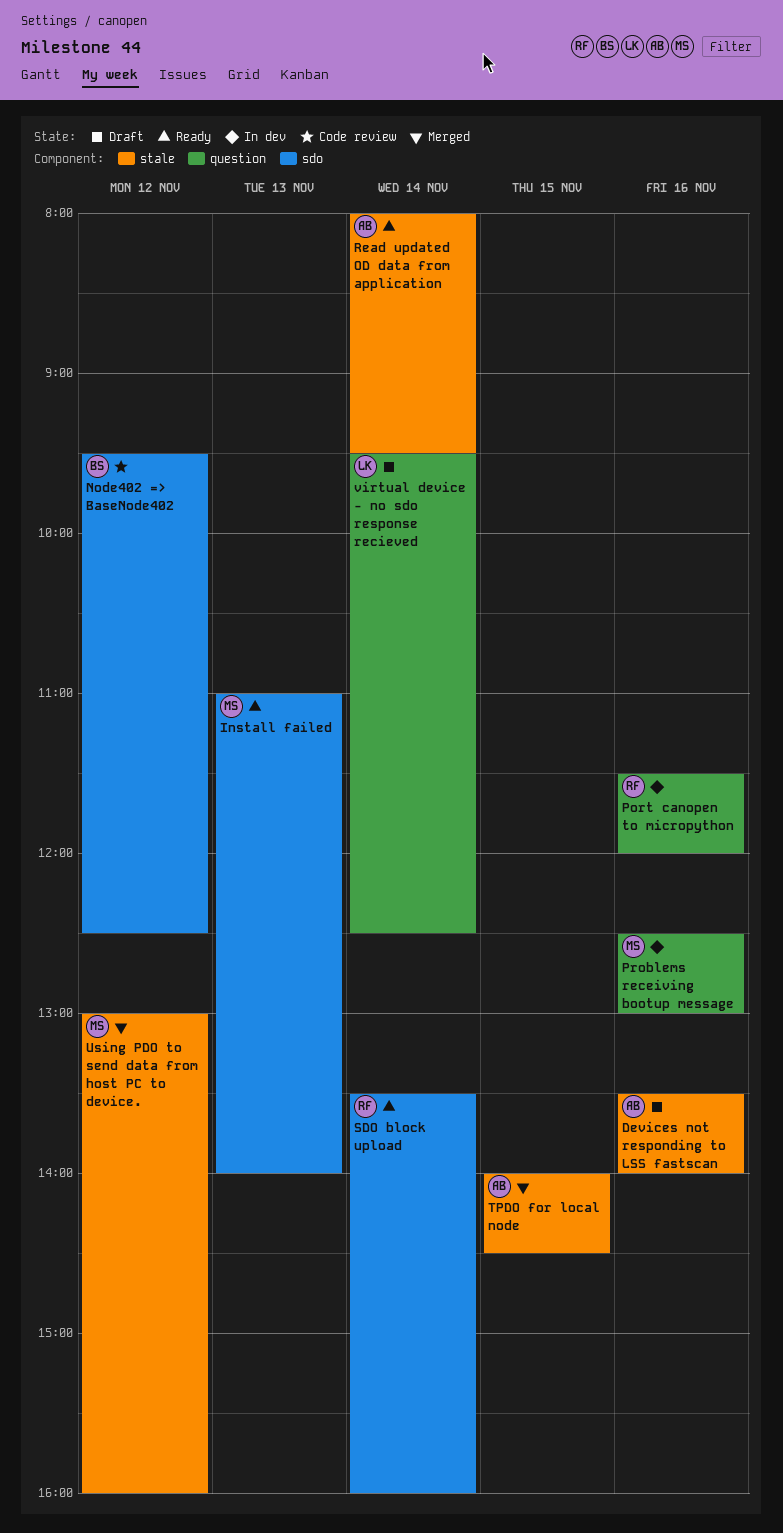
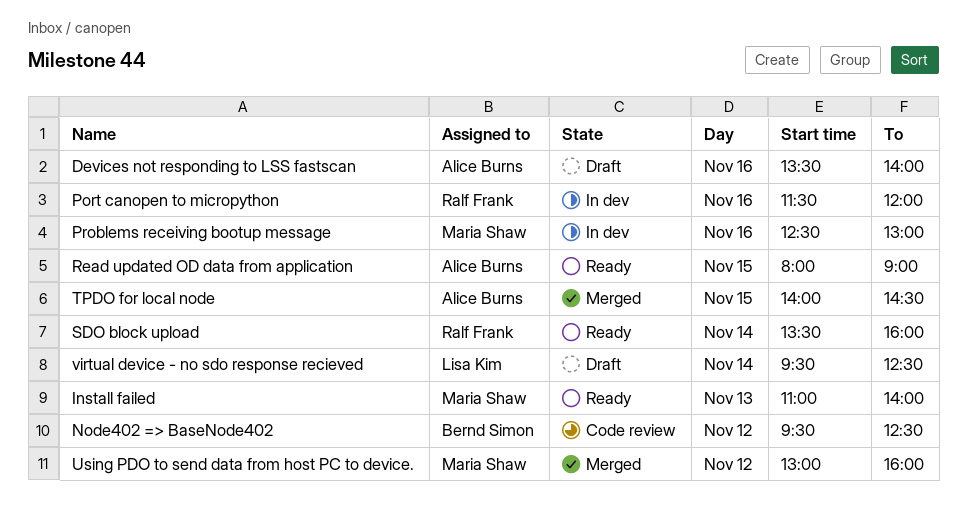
Read updated OD data from application, day: Nov 14 -> Nov 15
Read updated OD data from application, ends: 09:30 -> 09:00

